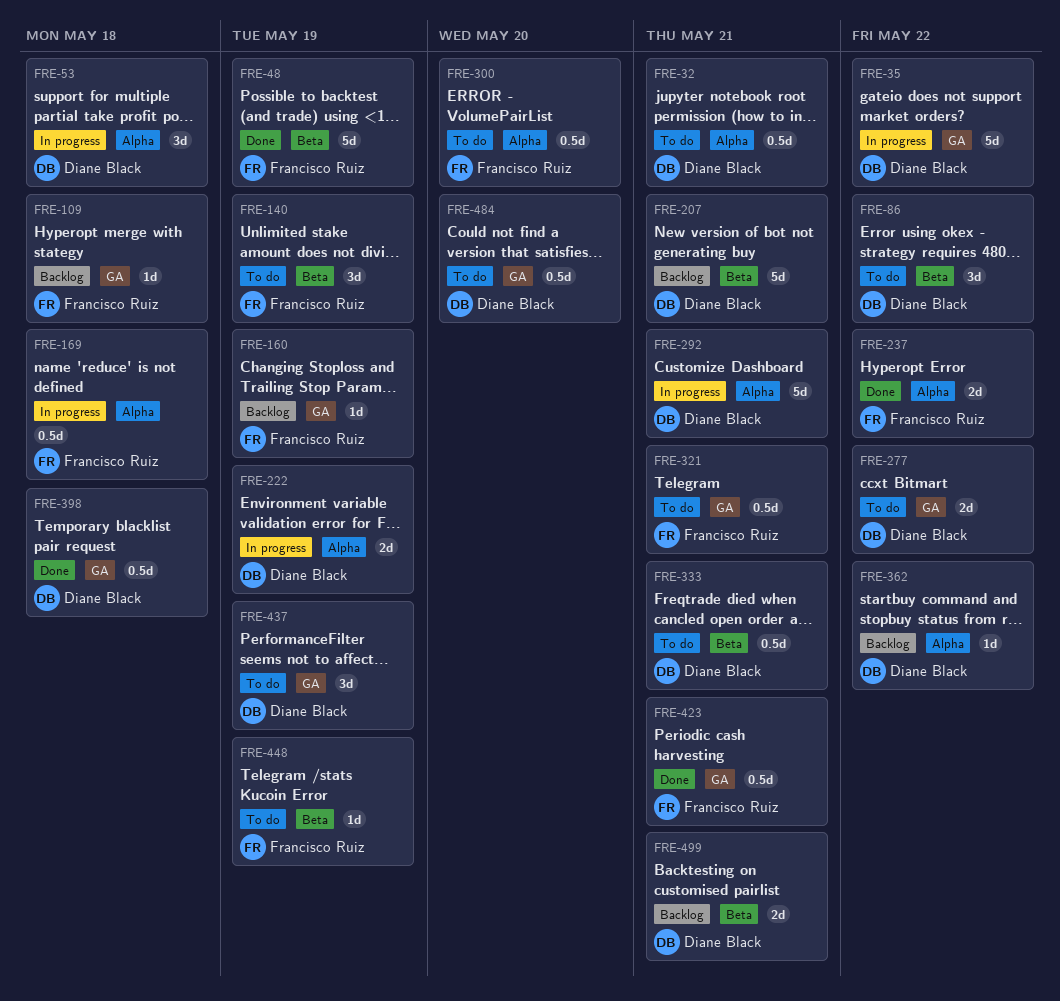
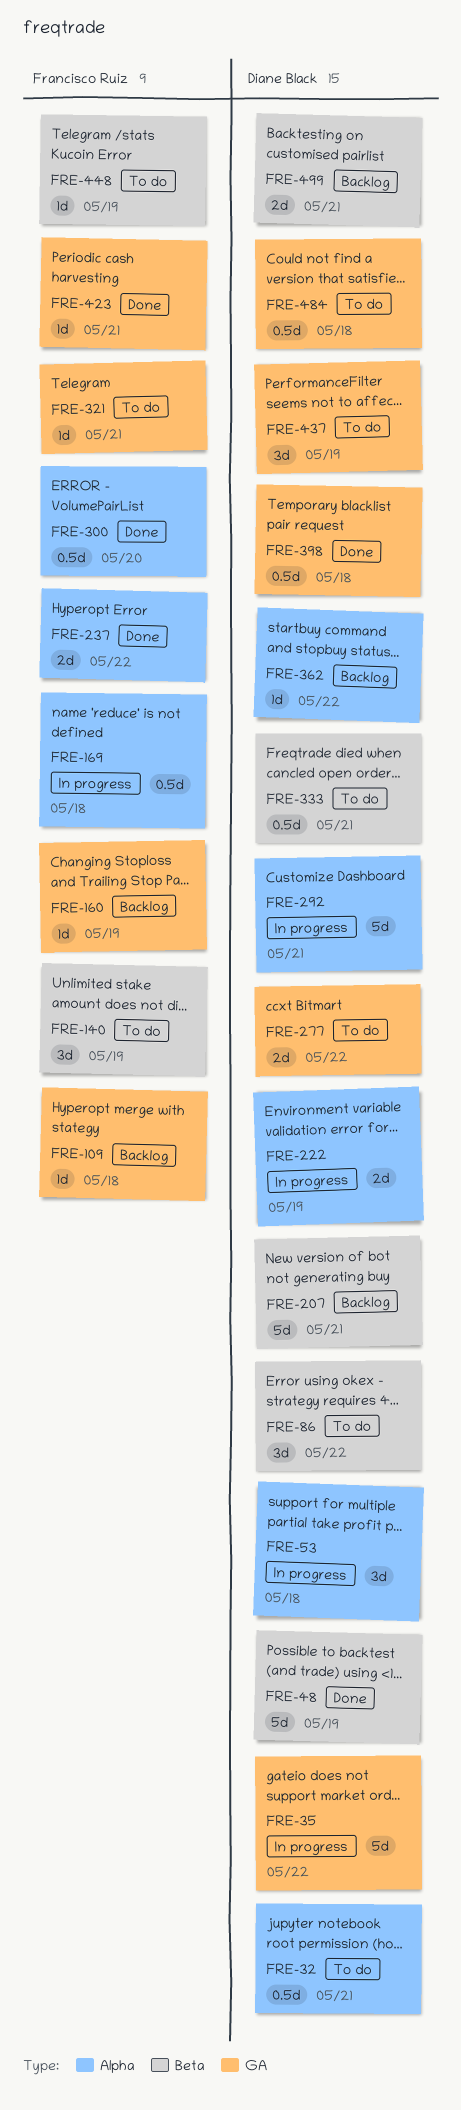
FRE-48, owner: Francisco Ruiz -> Diane Black
FRE-300, status: To do -> Done
FRE-321, estimate: 0.5d -> 1d
FRE-423, estimate: 0.5d -> 1d
FRE-484, due: May 20 -> May 18

